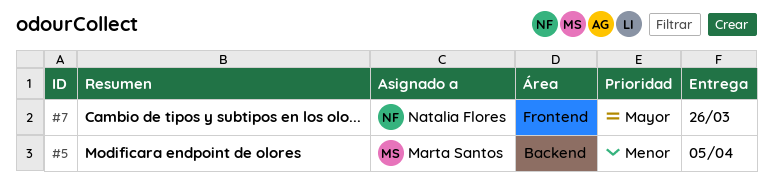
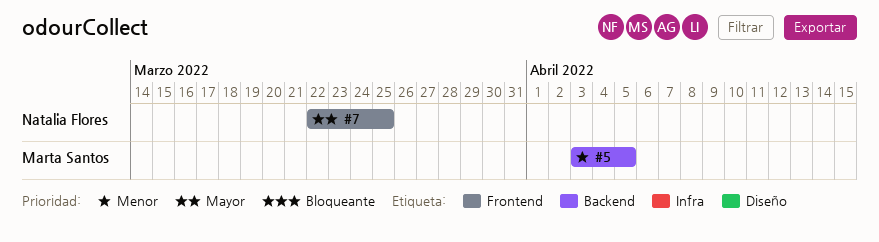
#7, due: Mar 26 -> Mar 25

